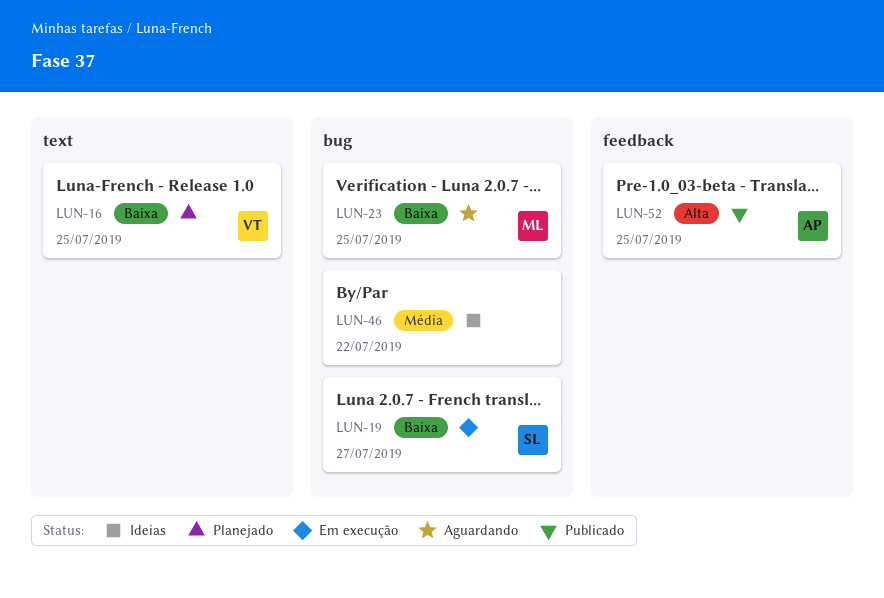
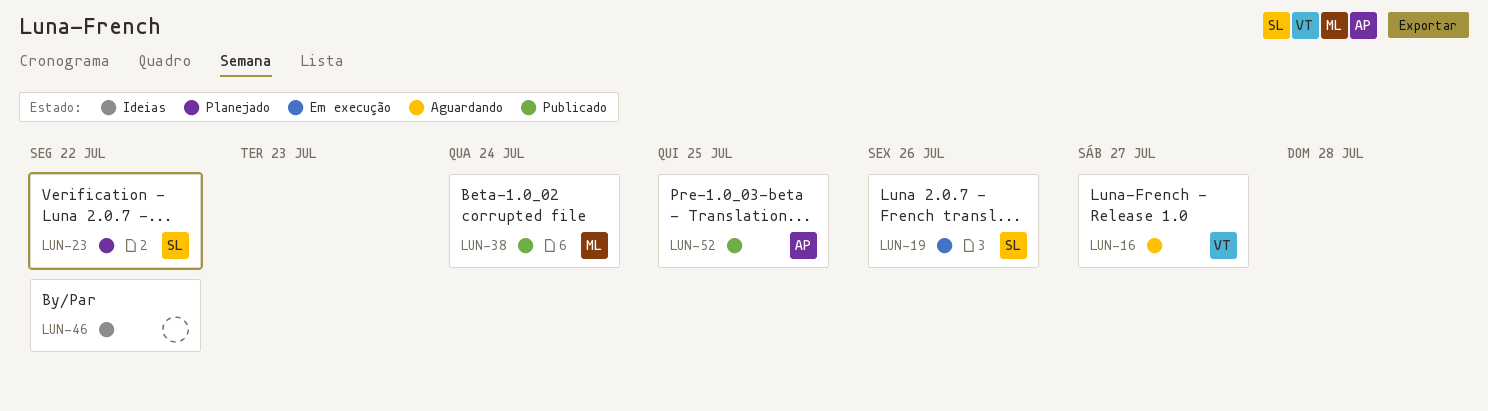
LUN-16, status: Planejado -> Aguardando
LUN-16, due: Jul 25 -> Jul 27
LUN-19, due: Jul 27 -> Jul 26
LUN-23, status: Aguardando -> Planejado
LUN-23, owner: ML -> SL
LUN-23, due: Jul 25 -> Jul 22
LUN-38: none -> present

